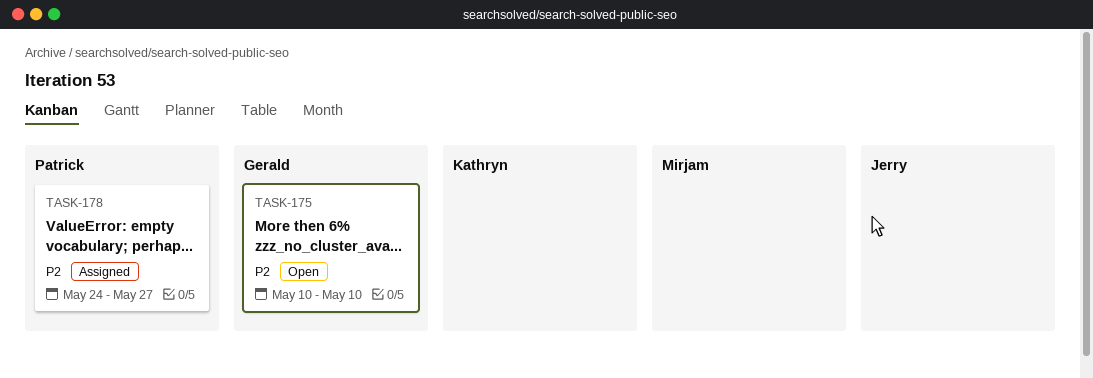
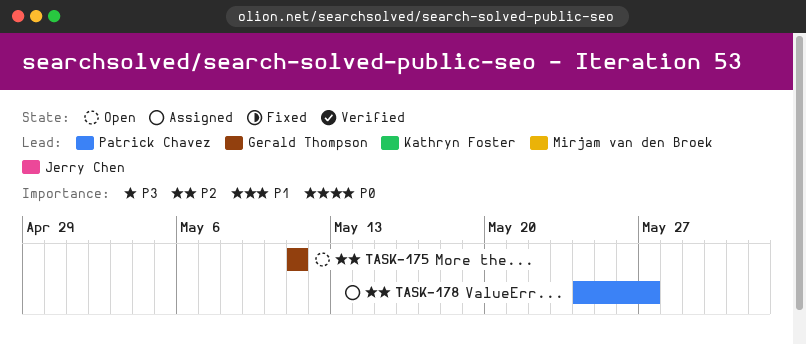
TASK-175, start: May 10 -> May 11
TASK-175, due: May 10 -> May 11

